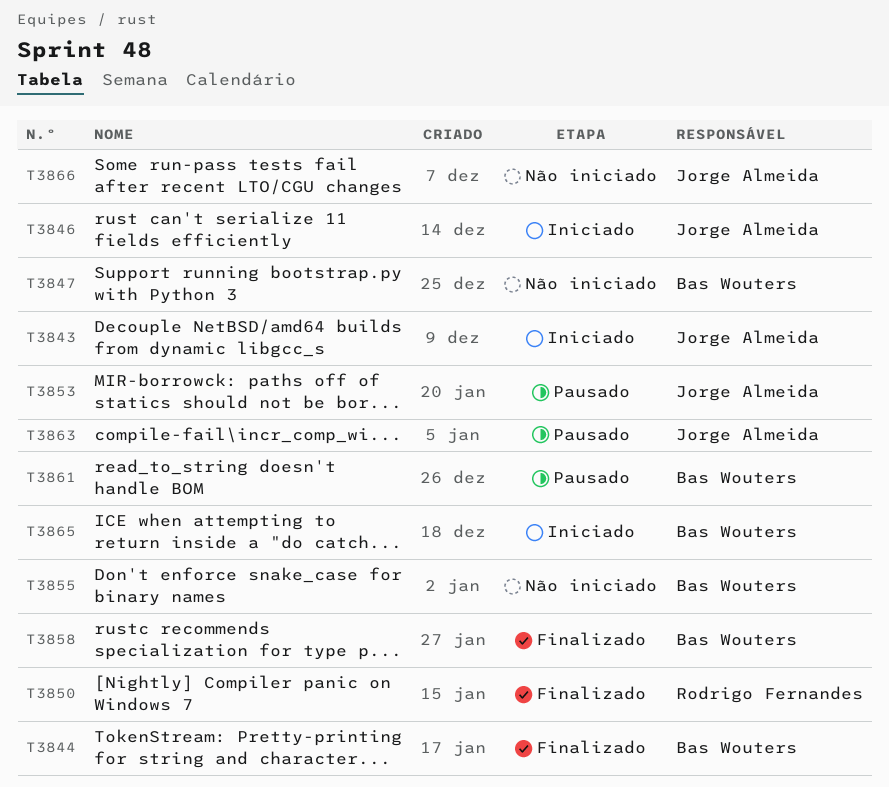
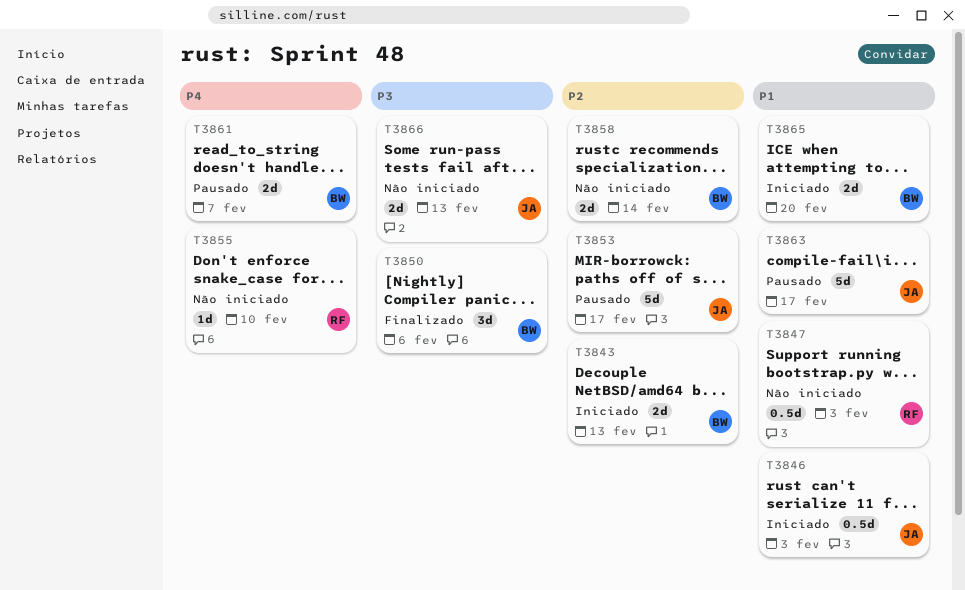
T3843, owner: Jorge Almeida -> Bas Wouters
T3844: present -> none
T3847, owner: Bas Wouters -> Rodrigo Fernandes
T3850, owner: Rodrigo Fernandes -> Bas Wouters
T3855, owner: Bas Wouters -> Rodrigo Fernandes
T3858, status: Finalizado -> Não iniciado

